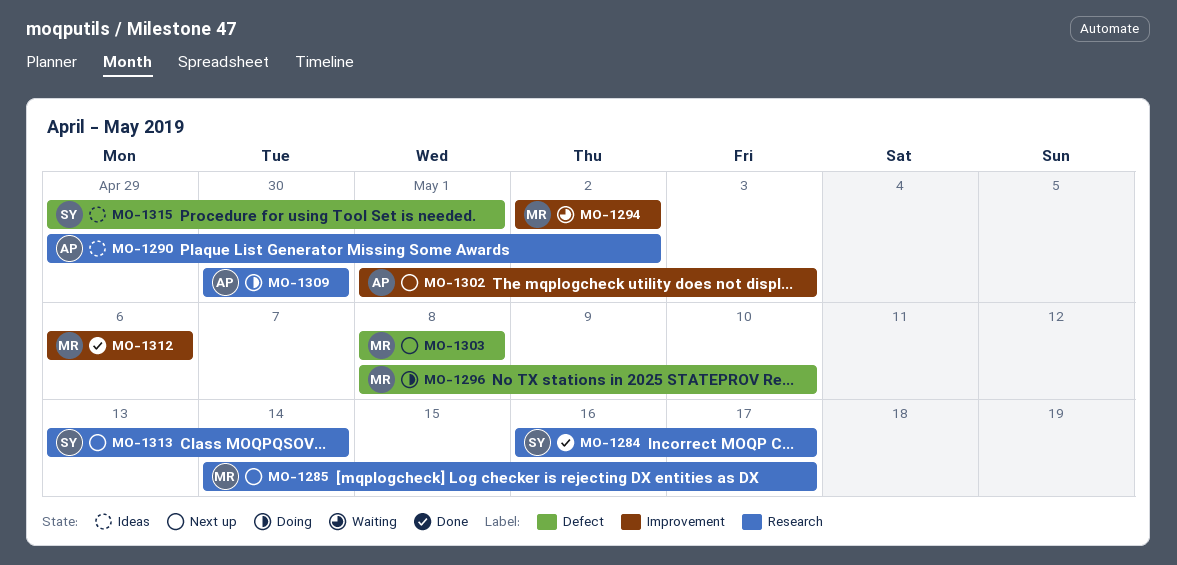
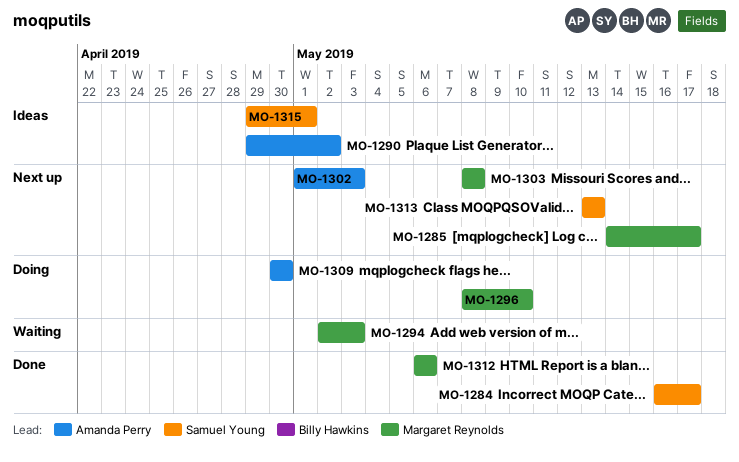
MO-1294, due: May 2 -> May 3
MO-1313, due: May 14 -> May 13

